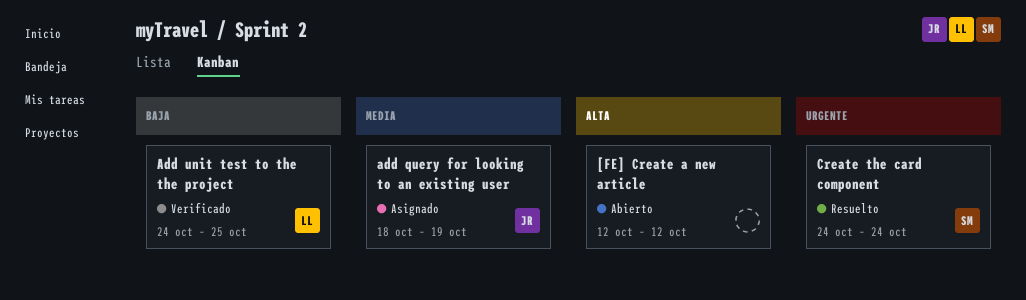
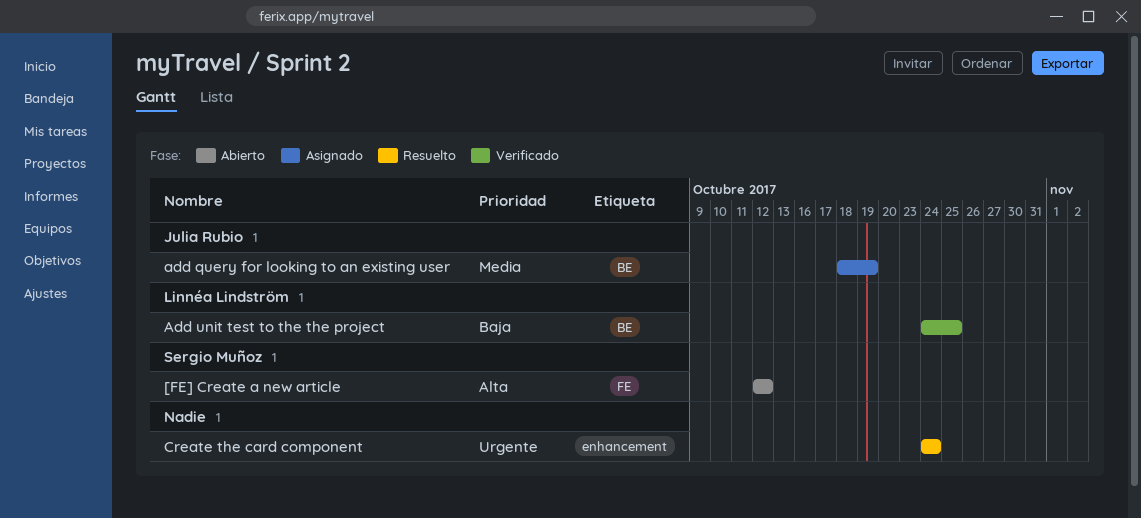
[FE] Create a new article, owner: none -> Sergio Muñoz
Create the card component, owner: Sergio Muñoz -> none

